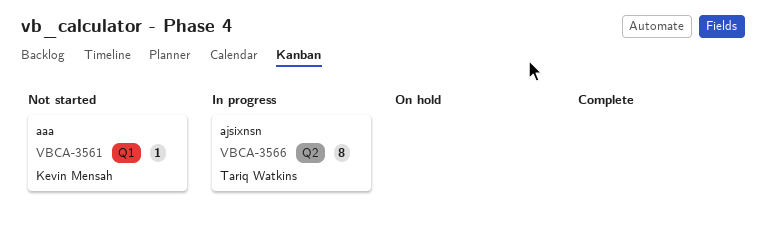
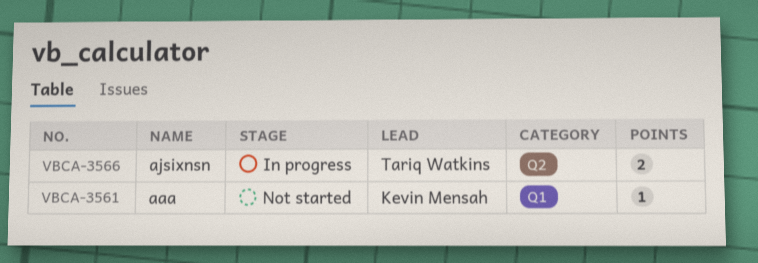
VBCA-3566, estimate: 8 -> 2

